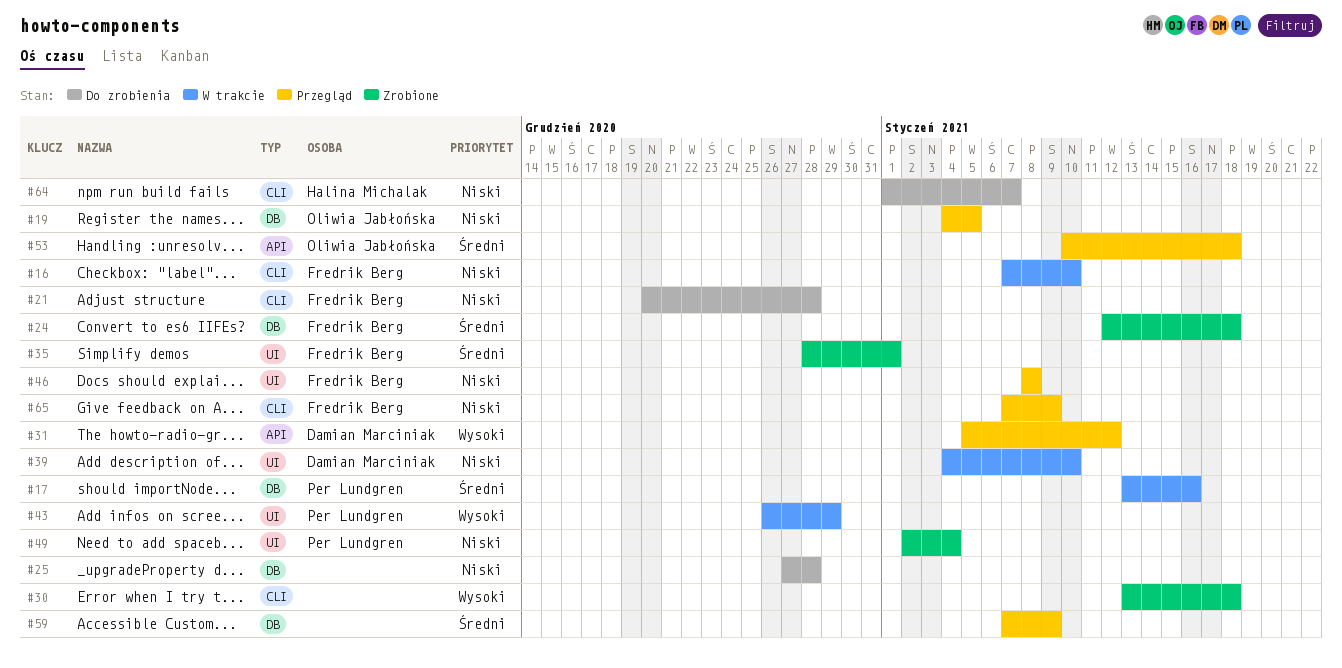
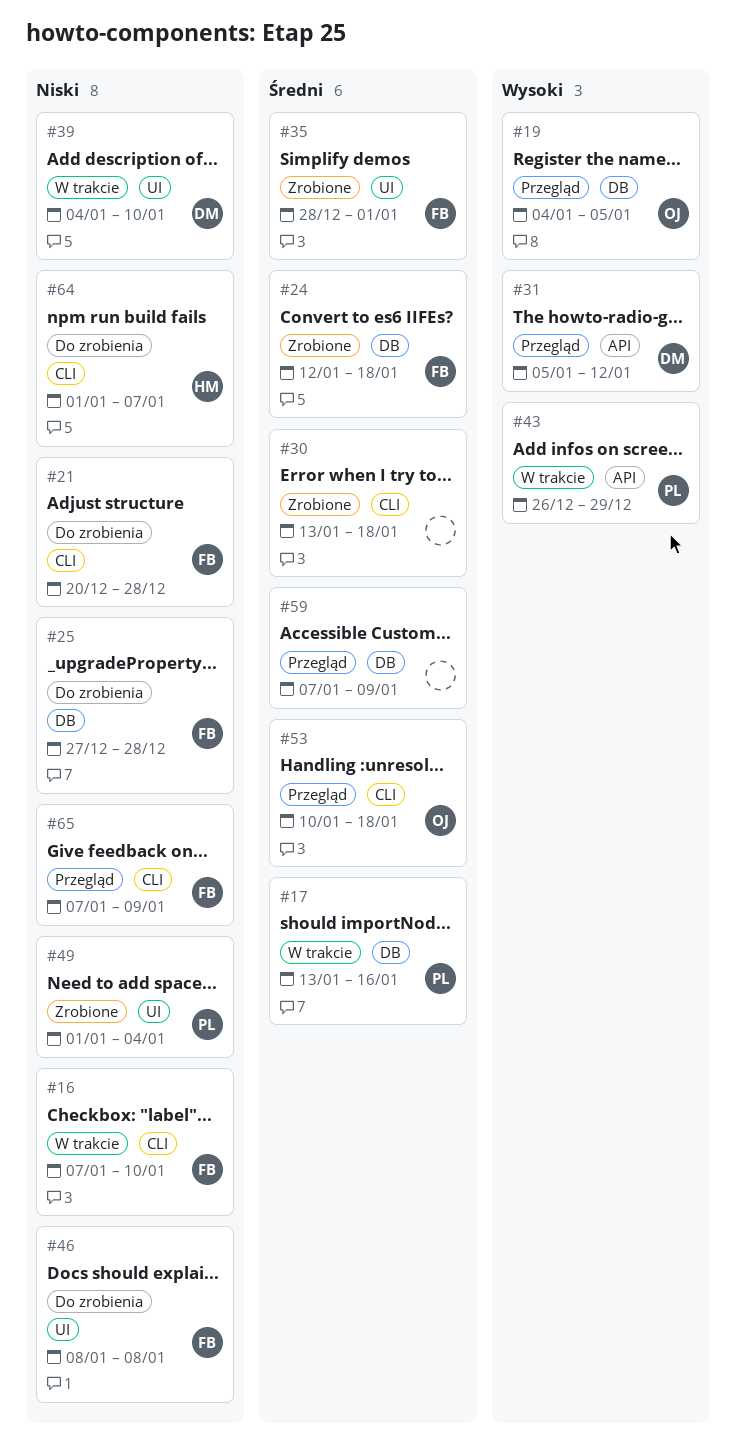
#19, priority: Niski -> Wysoki
#25, owner: none -> Fredrik Berg
#30, priority: Wysoki -> Średni
#43, label: UI -> API
#46, status: Przegląd -> Do zrobienia
#49, start: Jan 2 -> Jan 1
#53, label: API -> CLI

